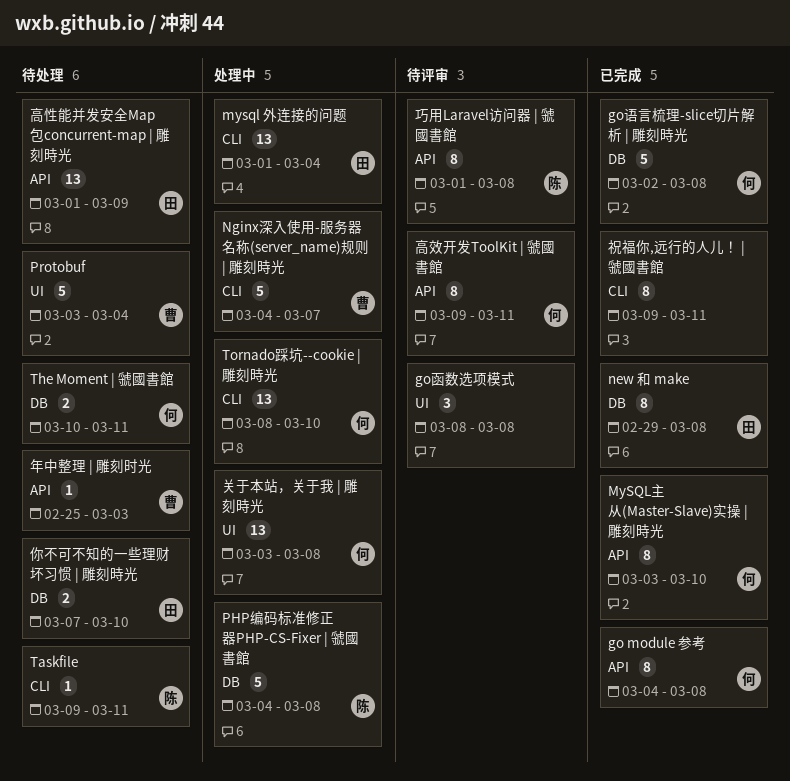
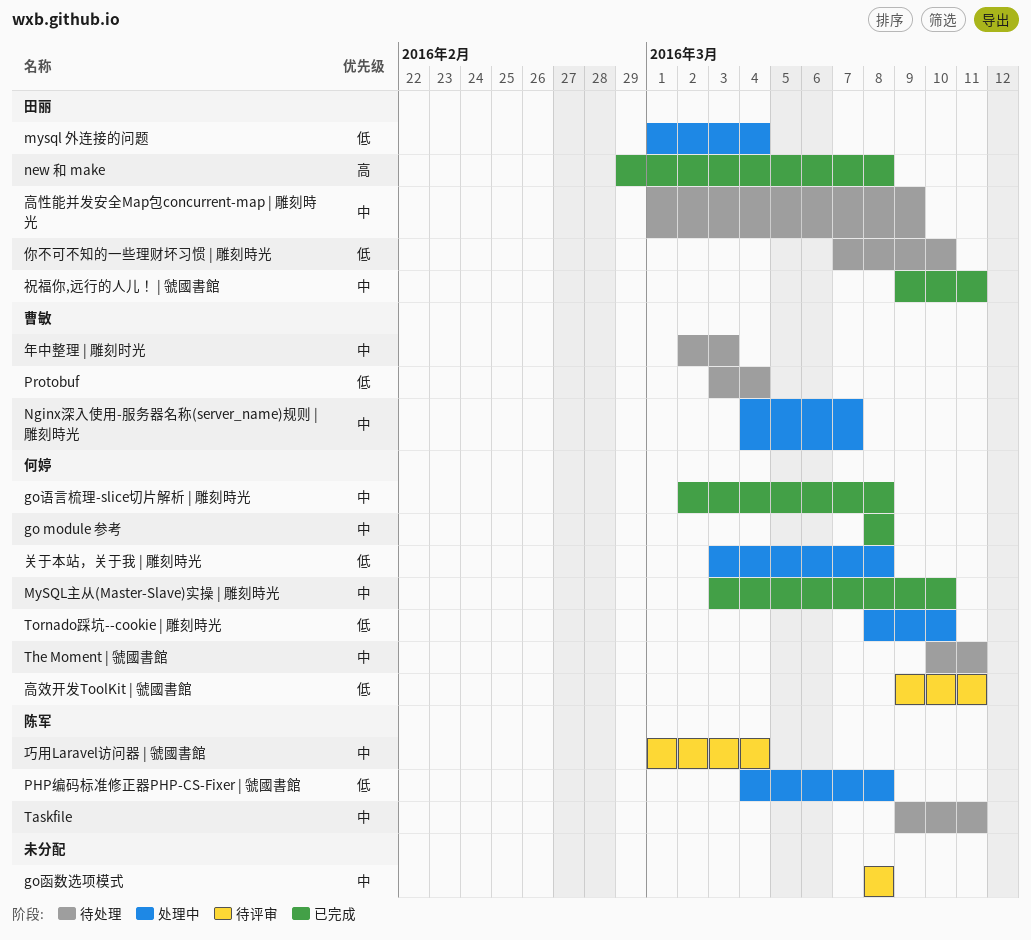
go module 参考, start: Mar 4 -> Mar 8
巧用Laravel访问器 | 虢國書館, due: Mar 8 -> Mar 4
年中整理 | 雕刻时光, start: Feb 25 -> Mar 2
祝福你,远行的人儿！ | 虢國書館, owner: none -> 田丽

